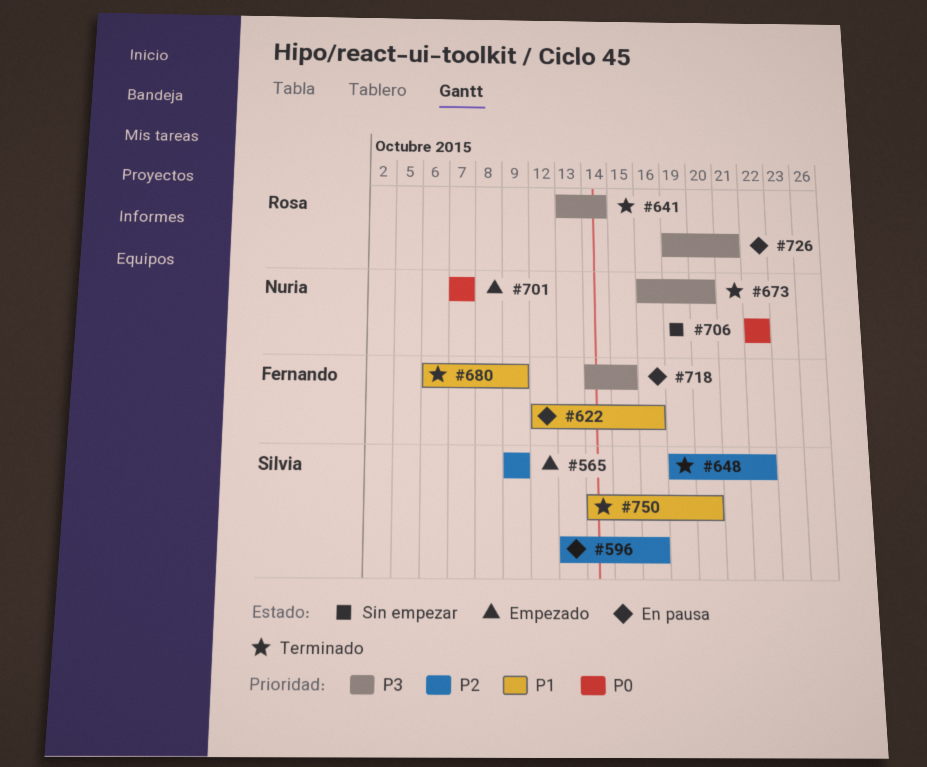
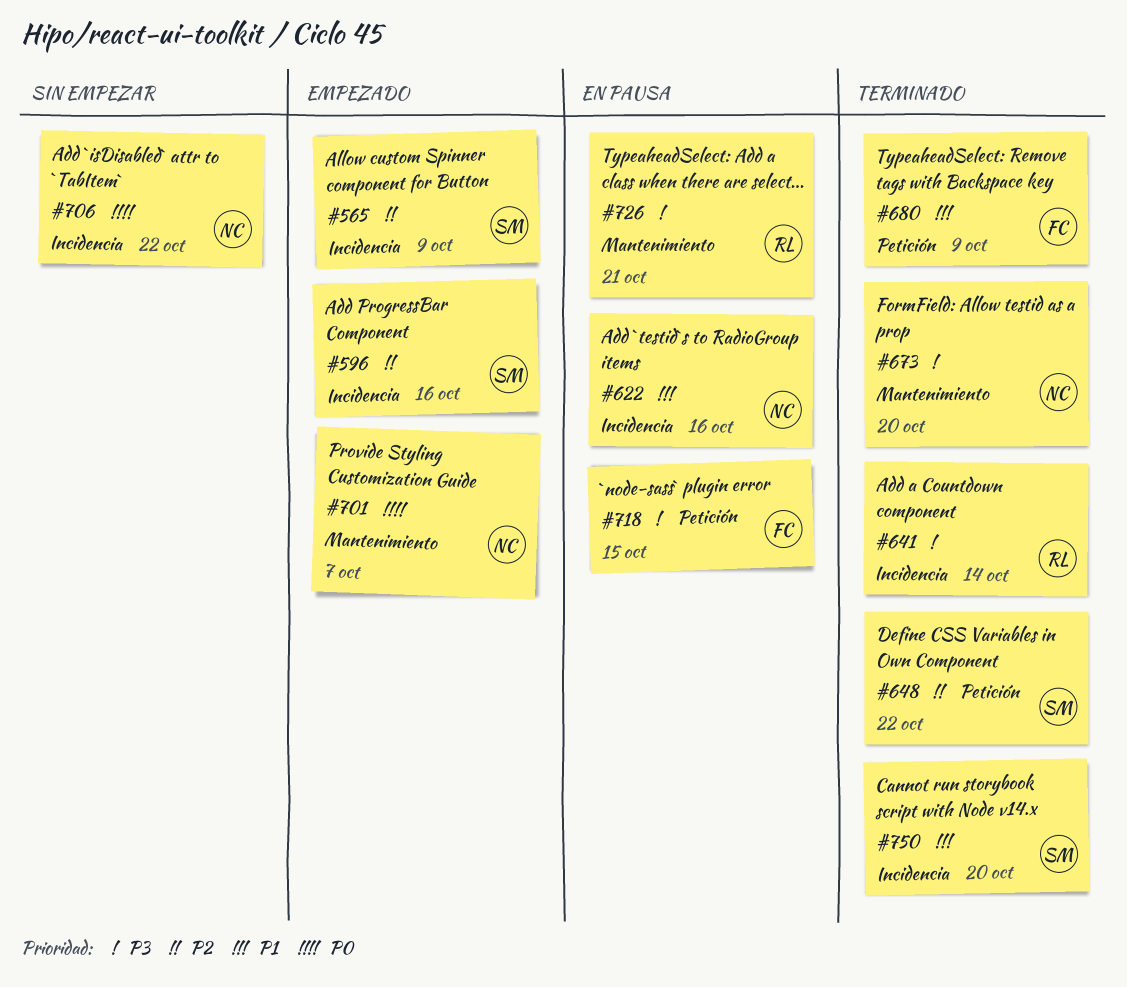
#596, status: En pausa -> Empezado
#622, owner: Fernando -> Nuria

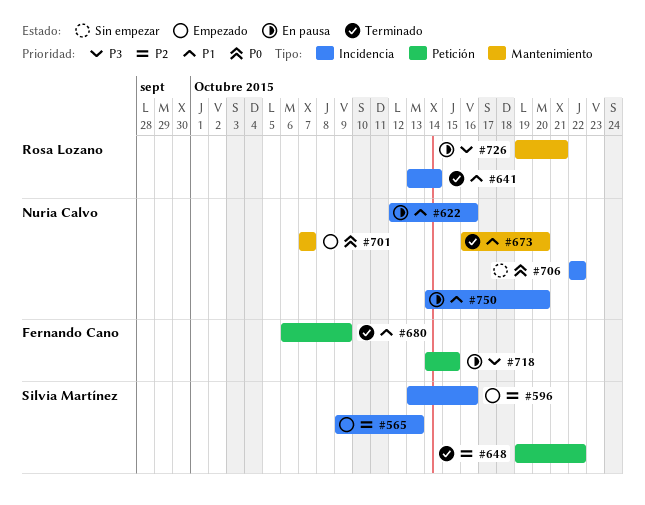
#565, due: Oct 9 -> Oct 13
#641, priority: P3 -> P1
#673, priority: P3 -> P1
#750, status: Terminado -> En pausa
#750, owner: Silvia Martínez -> Nuria Calvo

